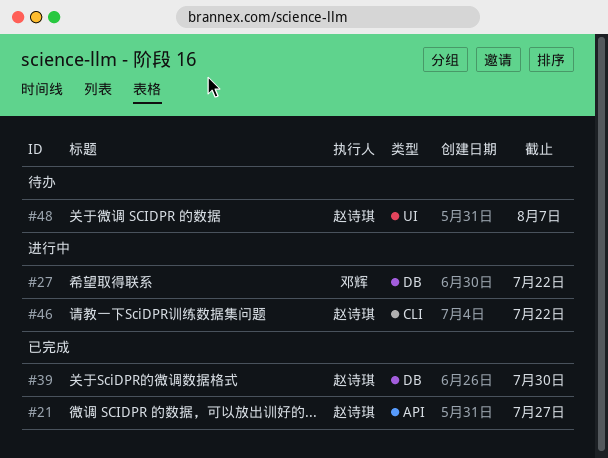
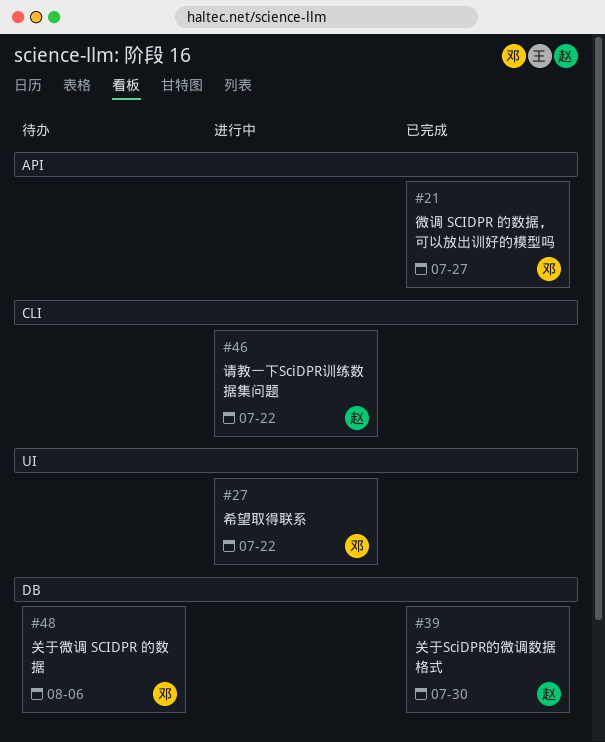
#21, owner: 赵诗琪 -> 邓辉
#27, label: DB -> UI
#48, owner: 赵诗琪 -> 邓辉
#48, label: UI -> DB
#48, due: Aug 7 -> Aug 6

